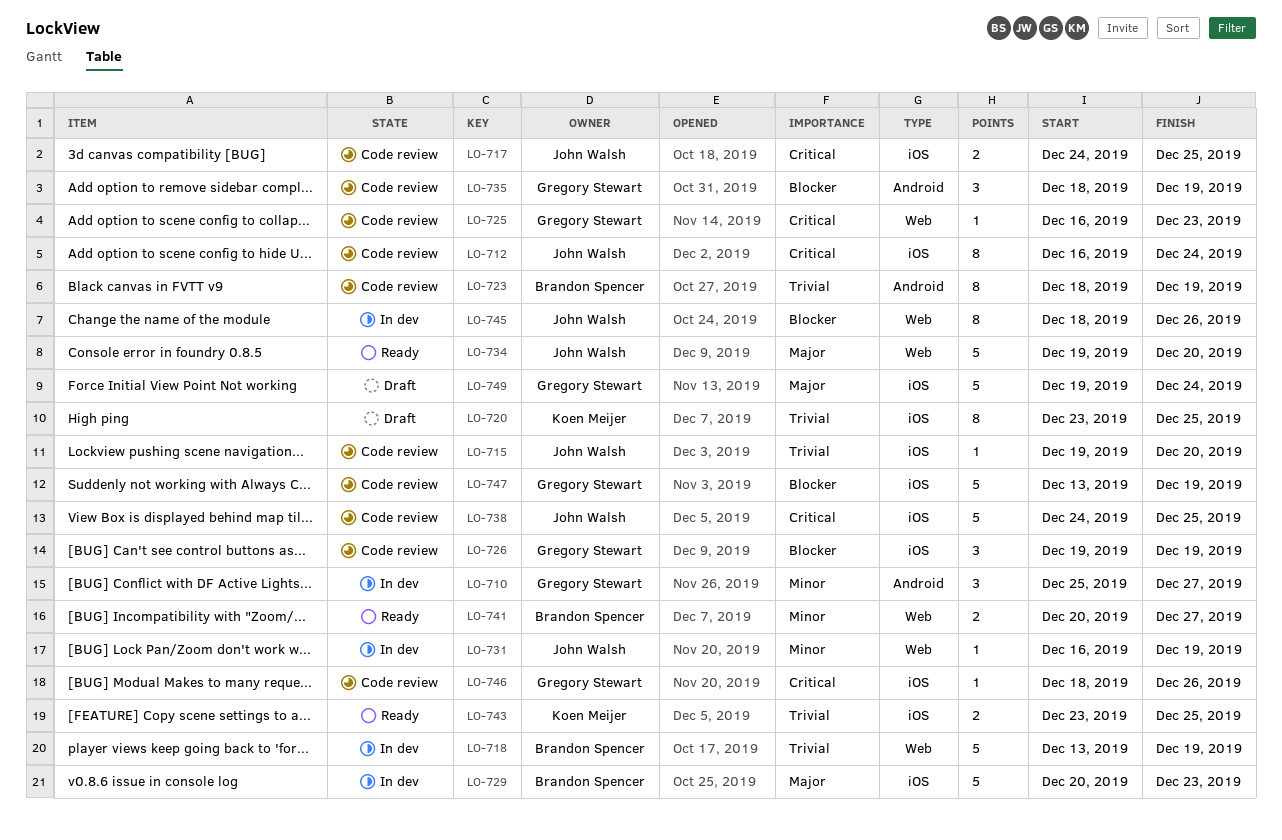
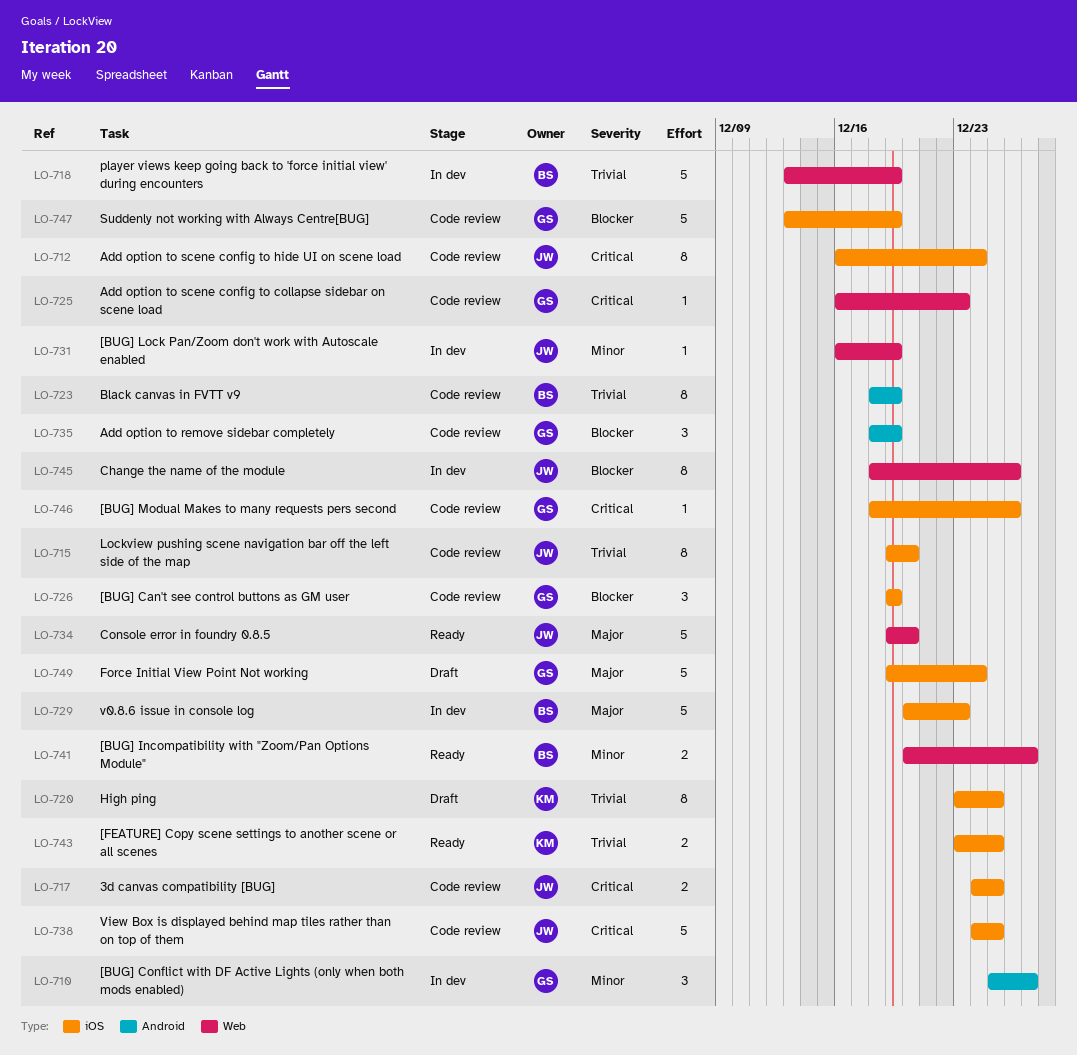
LO-715, estimate: 1 -> 8

